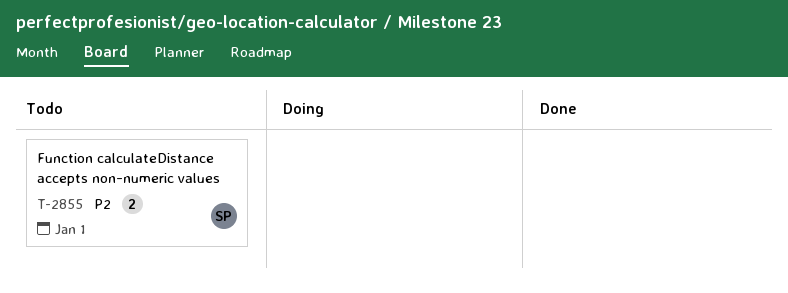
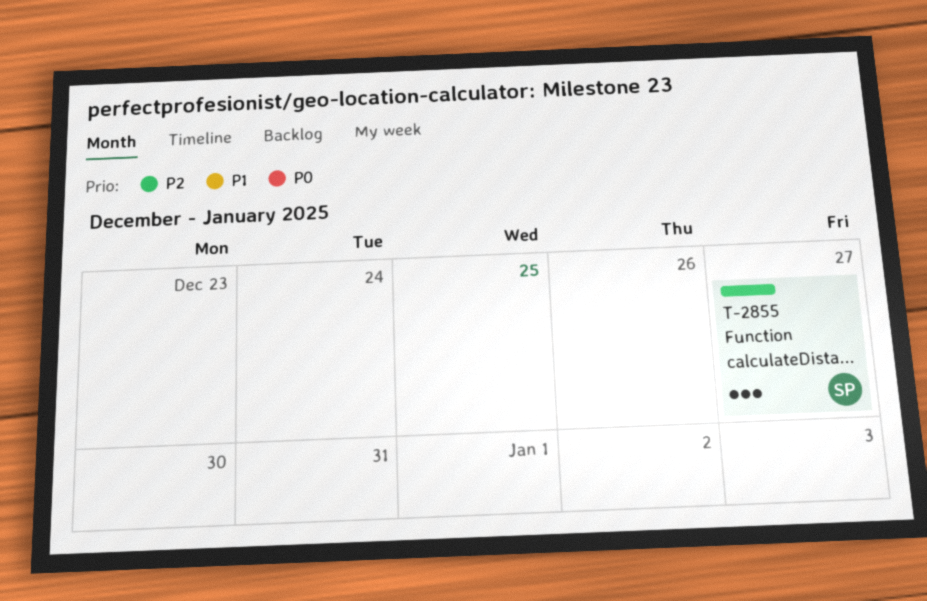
T-2855, estimate: 2 -> 3
T-2855, due: Jan 1 -> Dec 27

